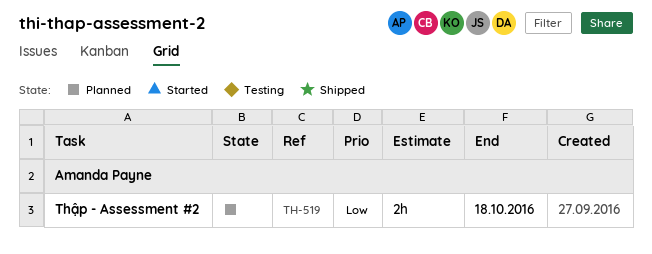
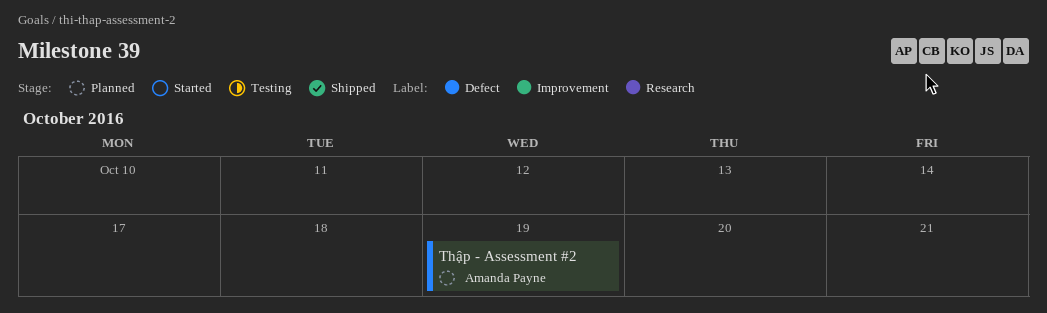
Thập - Assessment #2, due: Oct 18 -> Oct 19

